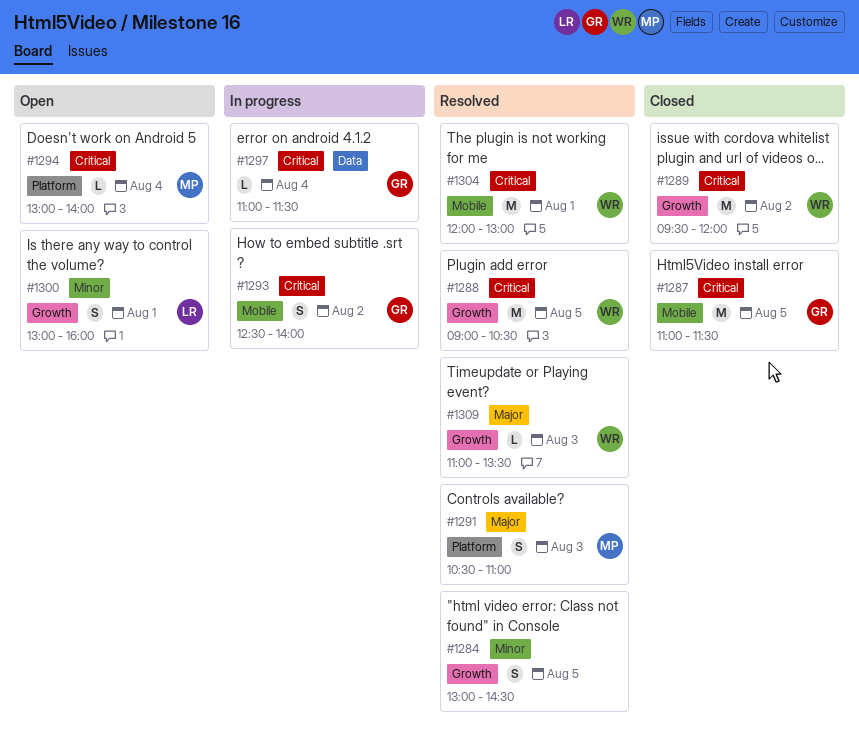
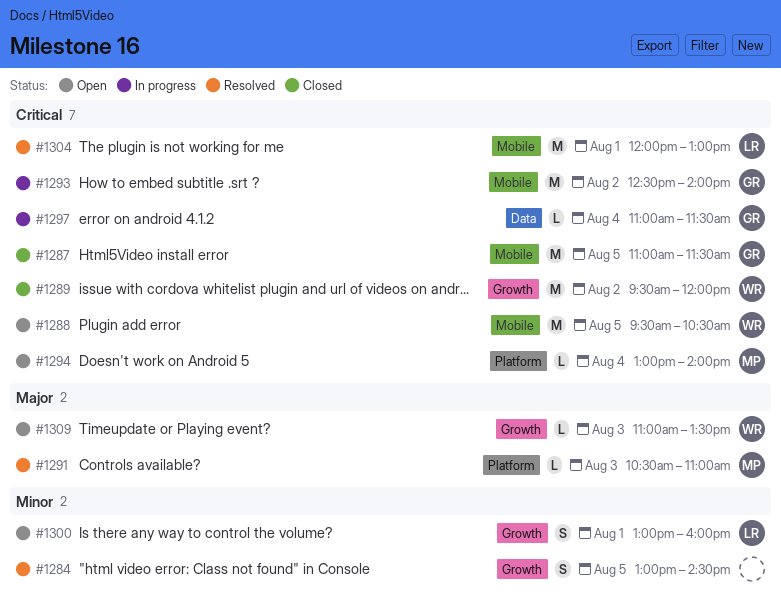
#1288, status: Resolved -> Open
#1288, label: Growth -> Mobile
#1288, begins: 09:00 -> 09:30
#1291, estimate: S -> L
#1293, estimate: S -> M
#1304, owner: WR -> LR
#1309, status: Resolved -> Open

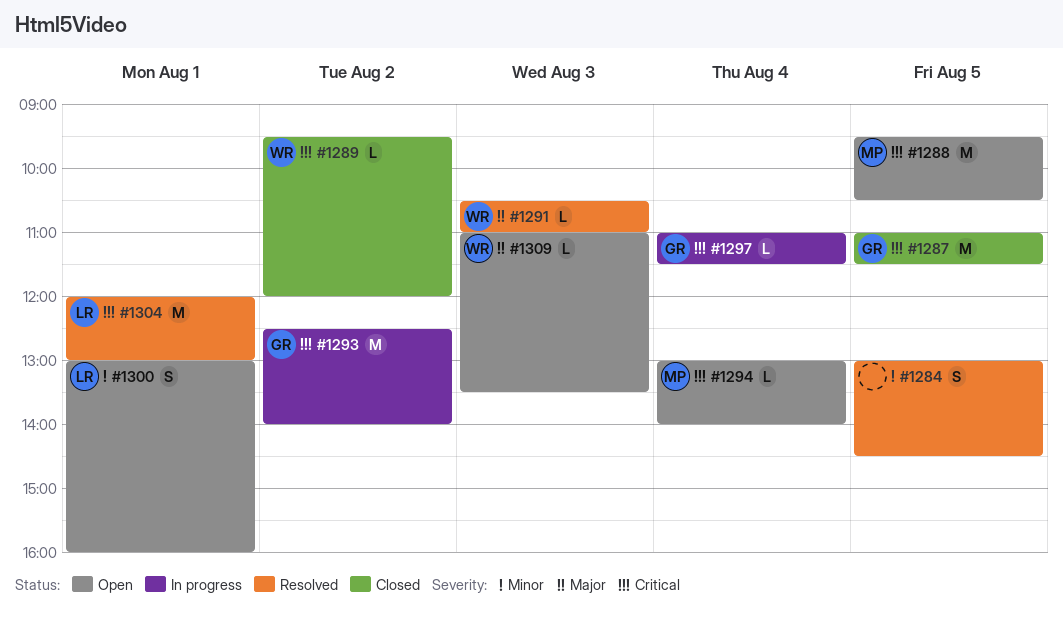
#1288, owner: WR -> MP
#1289, estimate: M -> L
#1291, owner: MP -> WR

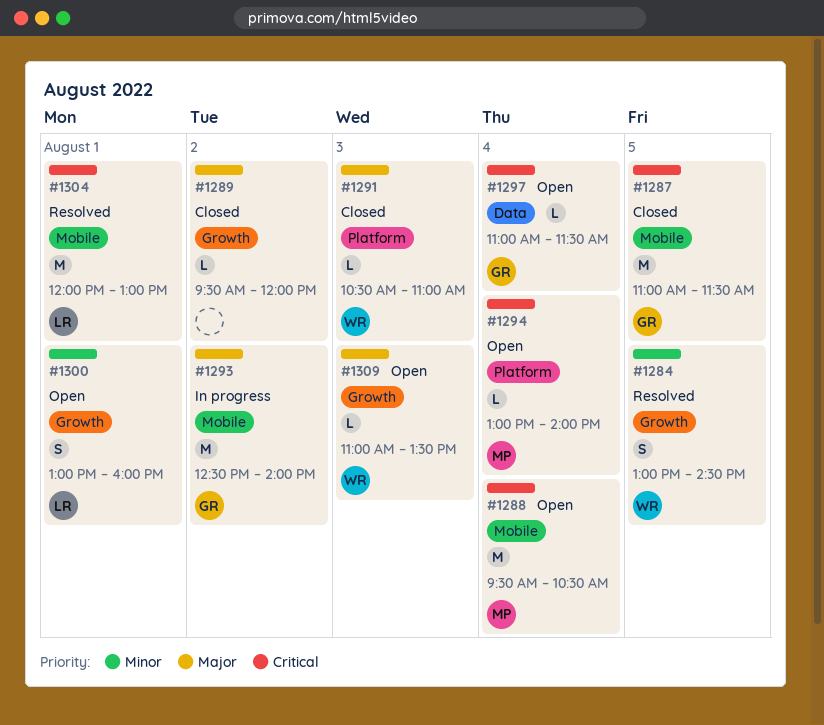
#1284, owner: none -> WR
#1288, day: Aug 5 -> Aug 4
#1289, owner: WR -> none
#1289, priority: Critical -> Major
#1291, status: Resolved -> Closed
#1293, priority: Critical -> Major
#1297, status: In progress -> Open

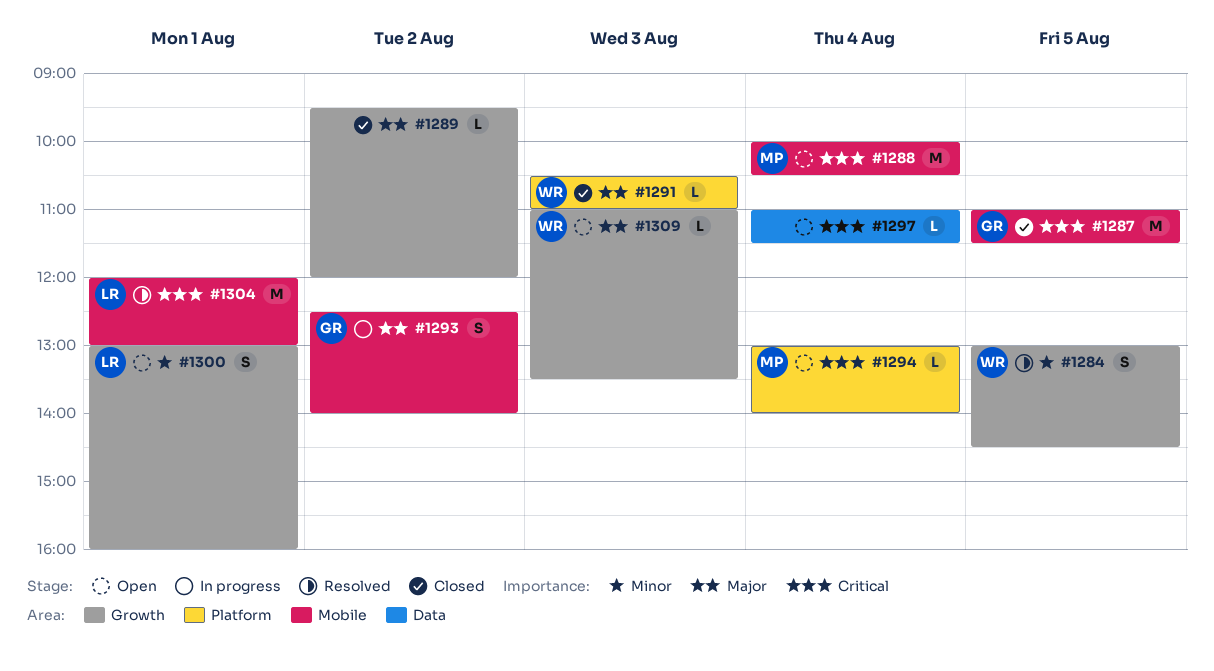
#1288, begins: 09:30 -> 10:00
#1293, estimate: M -> S
#1297, owner: GR -> none

